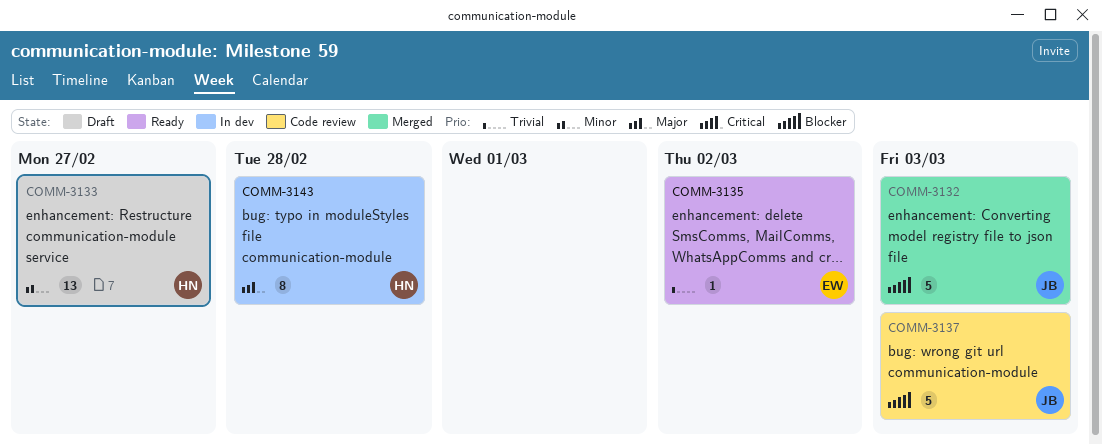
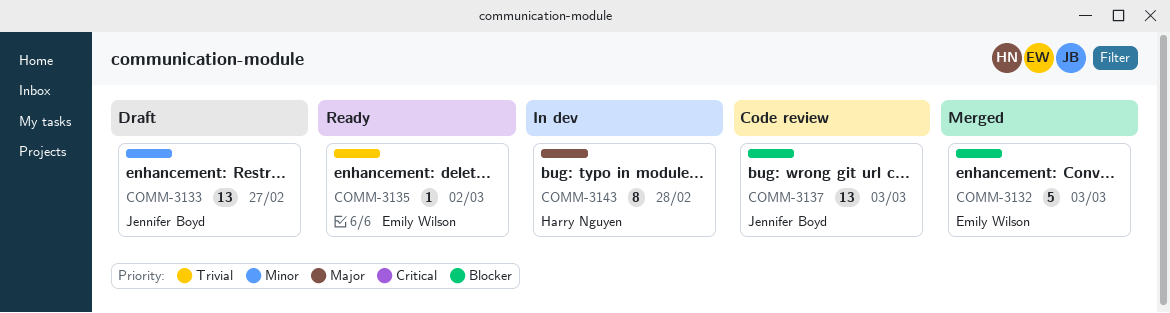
COMM-3132, owner: Jennifer Boyd -> Emily Wilson
COMM-3133, owner: Harry Nguyen -> Jennifer Boyd
COMM-3137, estimate: 5 -> 13

